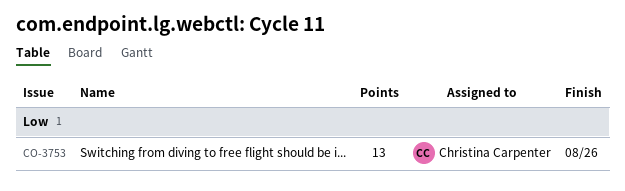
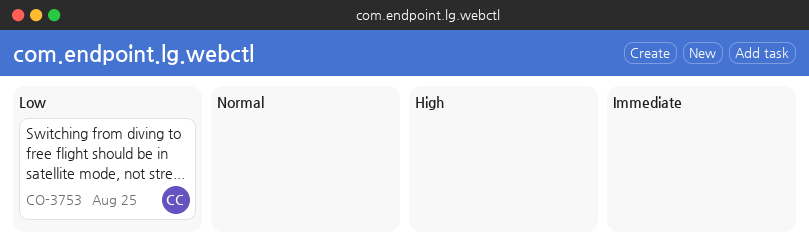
CO-3753, due: Aug 26 -> Aug 25

